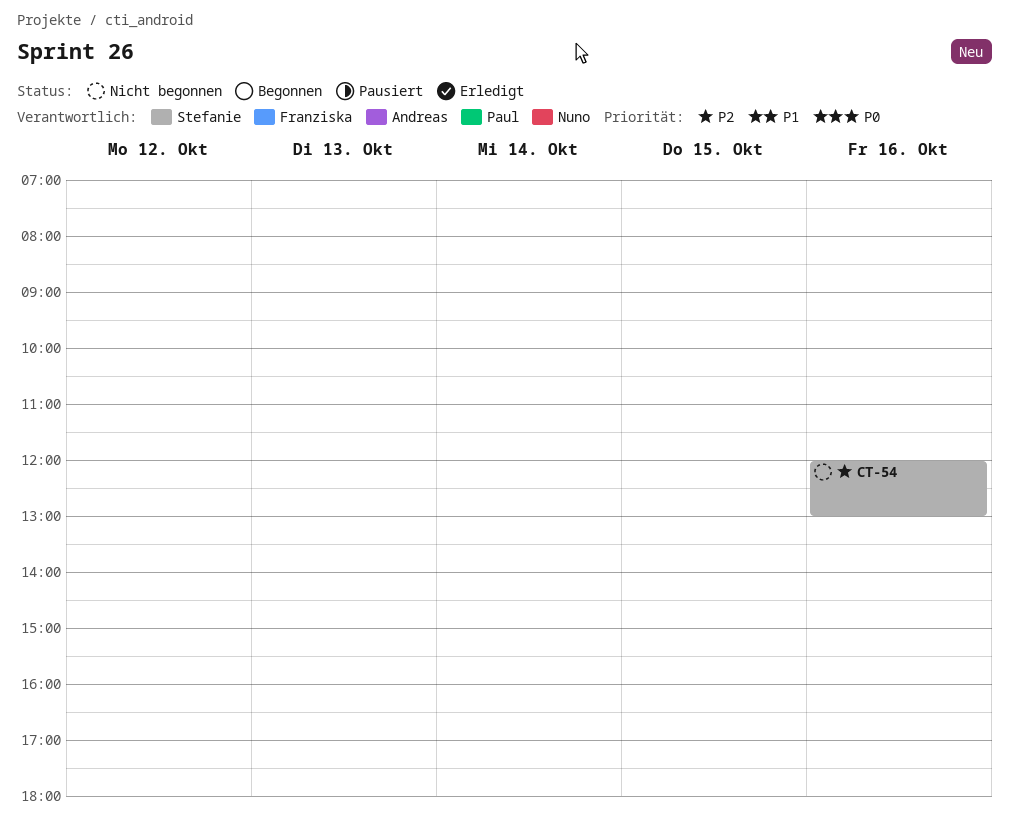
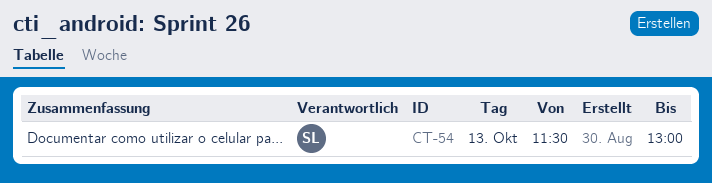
CT-54, day: Oct 16 -> Oct 13
CT-54, begins: 12:00 -> 11:30

